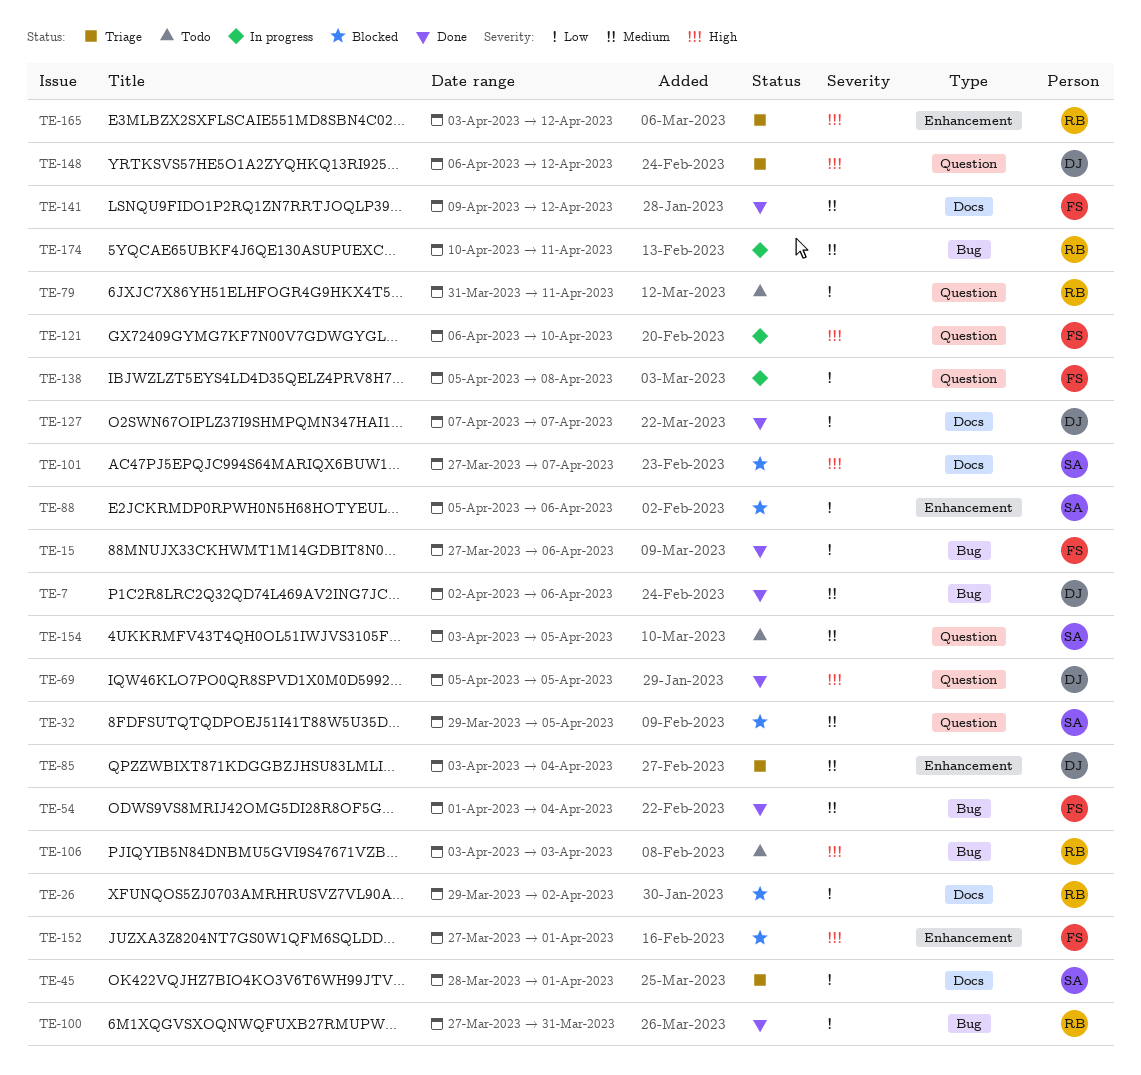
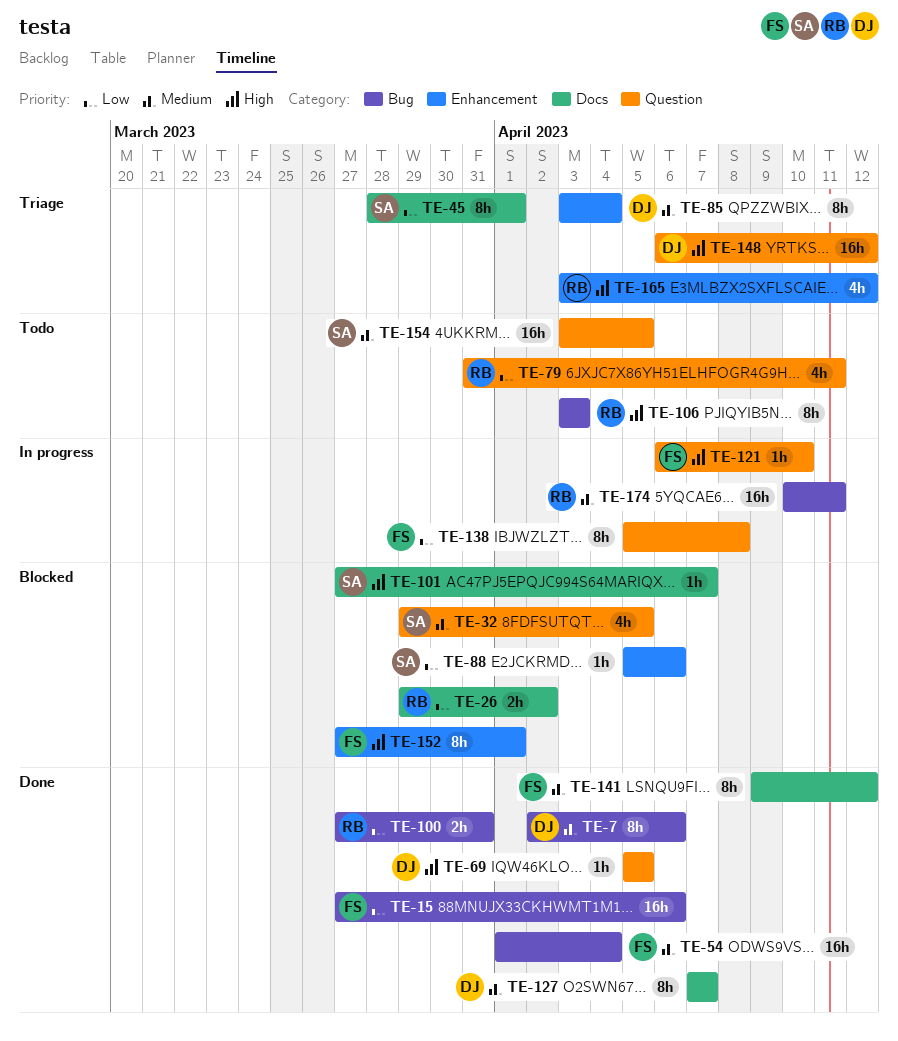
TE-127, priority: Low -> Medium

